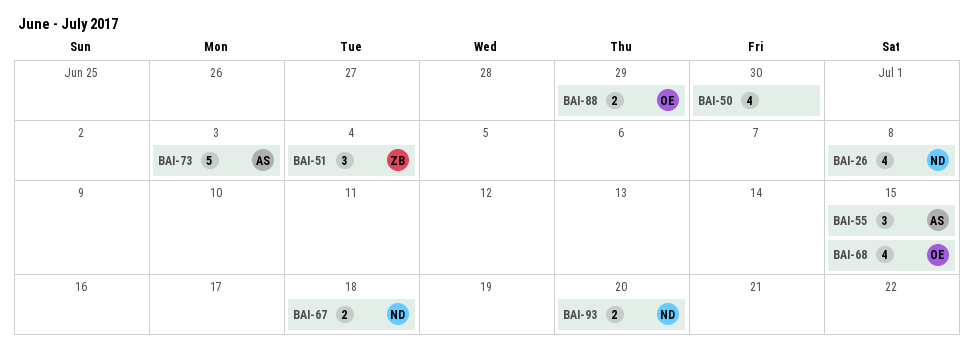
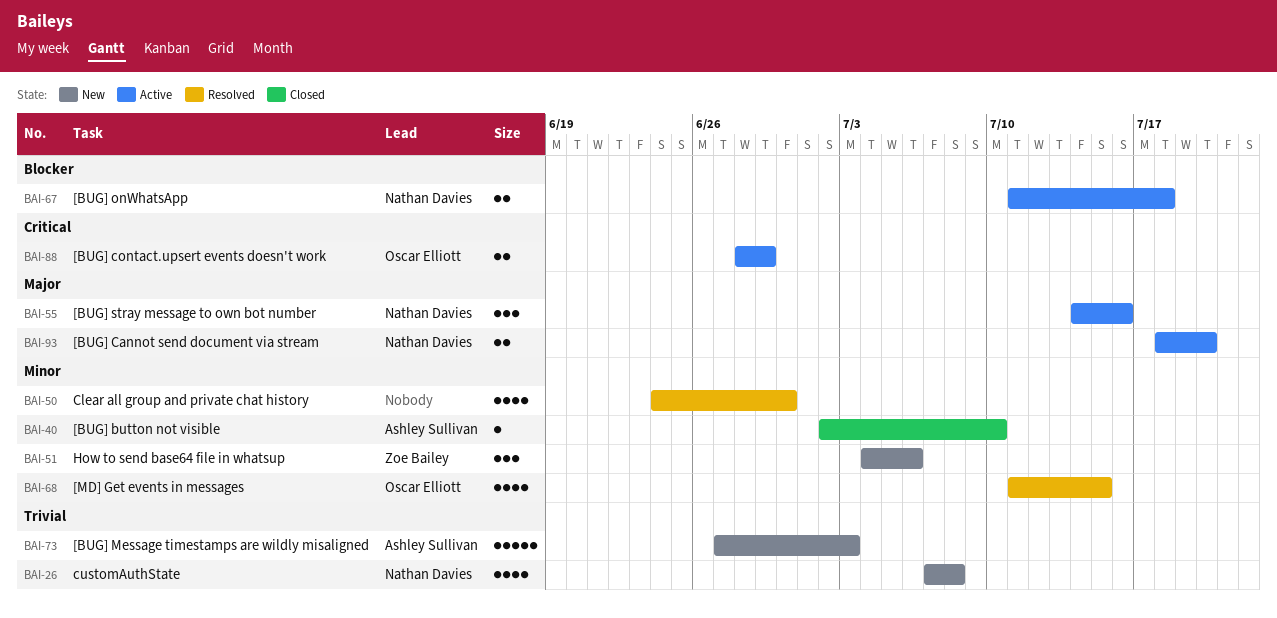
BAI-40: none -> present
BAI-51, due: Jul 4 -> Jul 6
BAI-55, owner: Ashley Sullivan -> Nathan Davies
BAI-55, due: Jul 15 -> Jul 16

